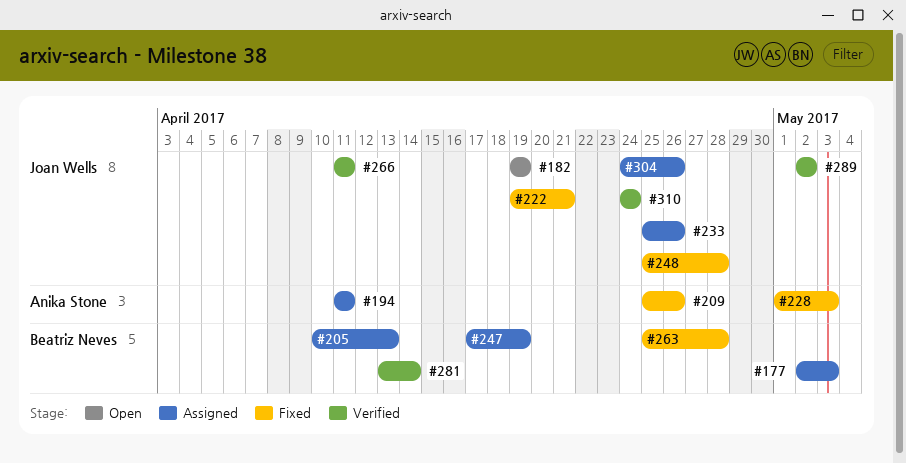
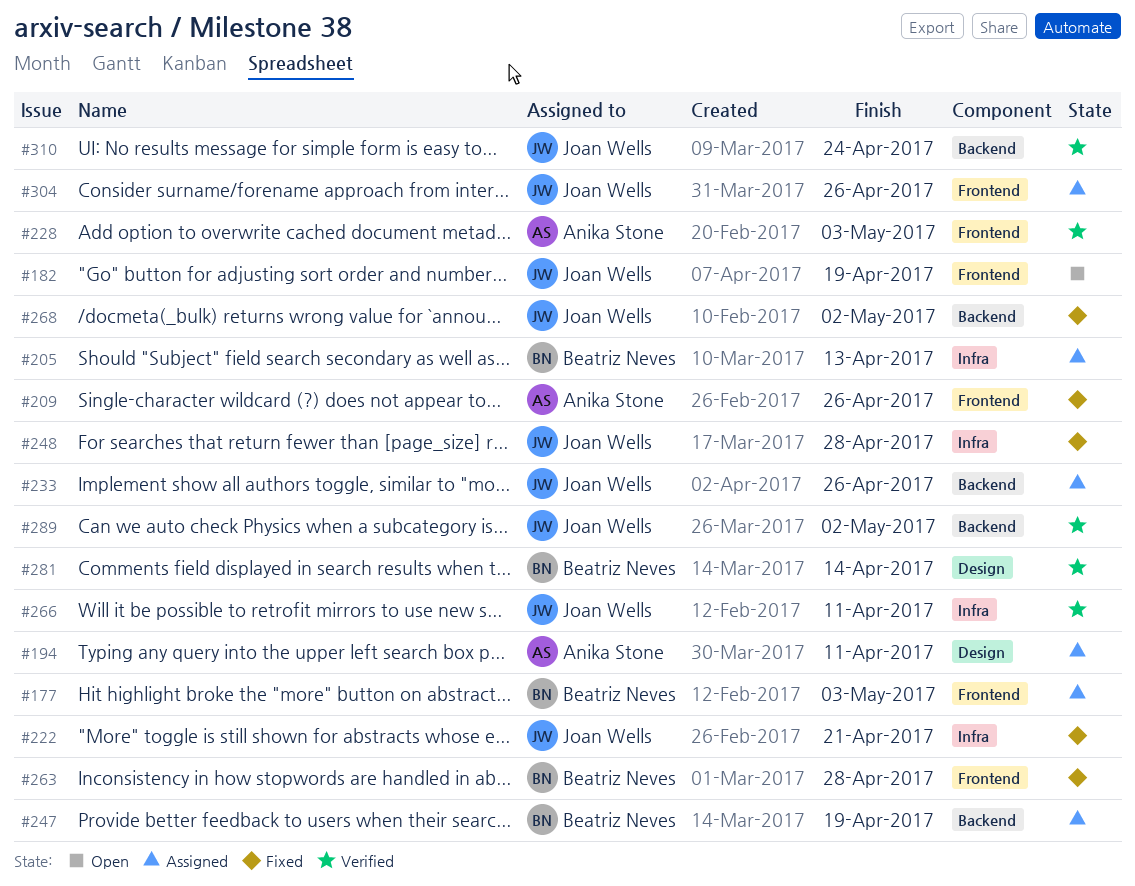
#228, status: Fixed -> Verified
#268: none -> present

